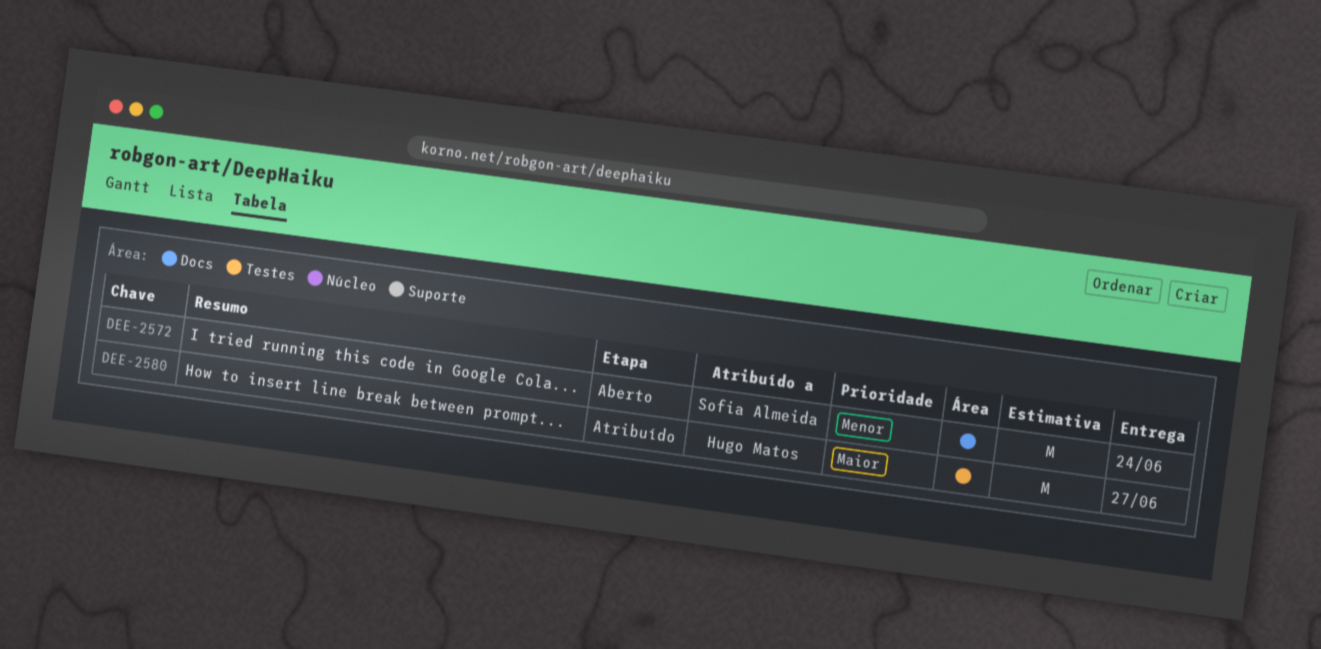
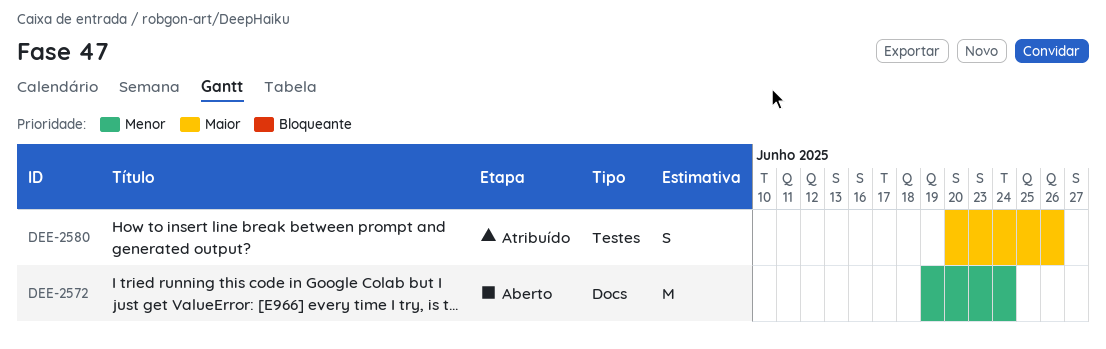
DEE-2580, estimate: M -> S
DEE-2580, due: Jun 27 -> Jun 26

